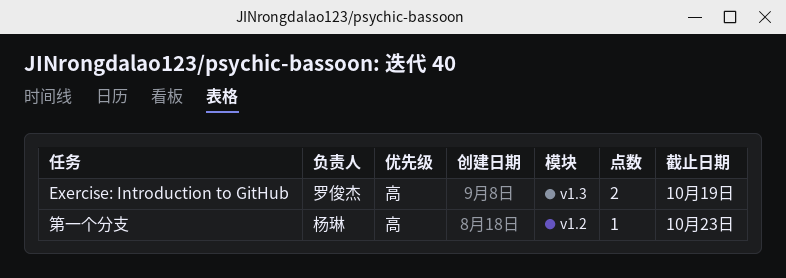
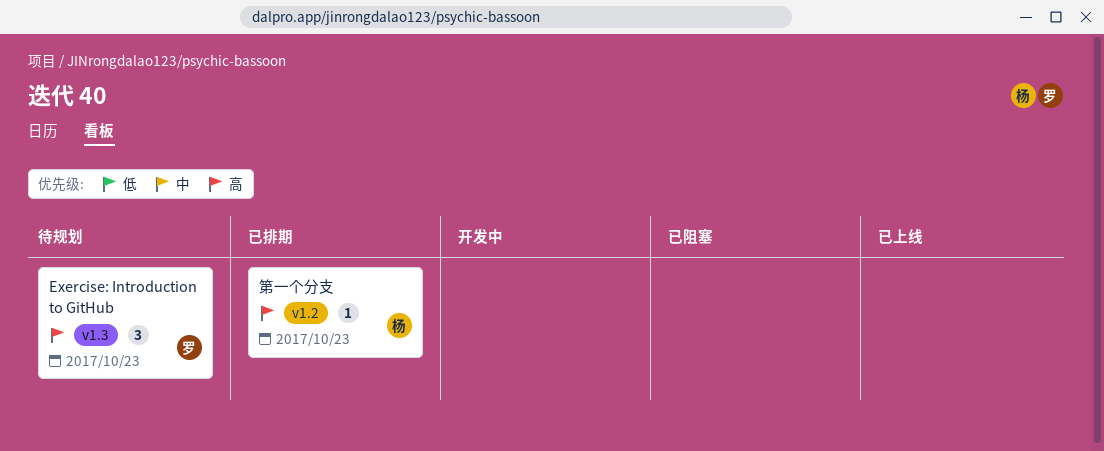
Exercise: Introduction to GitHub, estimate: 2 -> 3
Exercise: Introduction to GitHub, due: Oct 19 -> Oct 23

